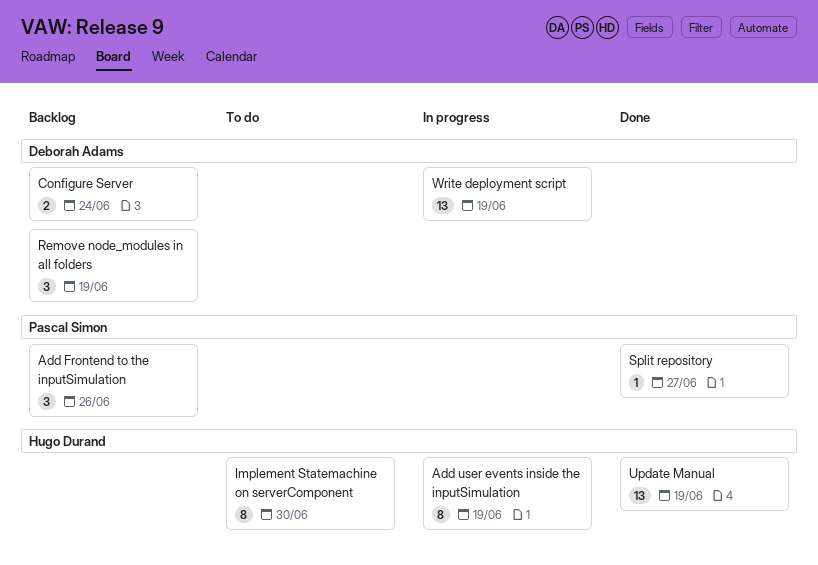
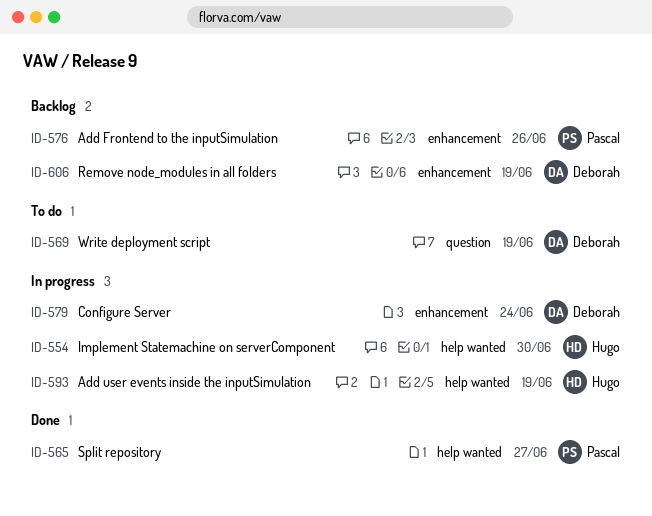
Configure Server, status: Backlog -> In progress
Implement Statemachine on serverComponent, status: To do -> In progress
Update Manual: present -> none
Write deployment script, status: In progress -> To do

